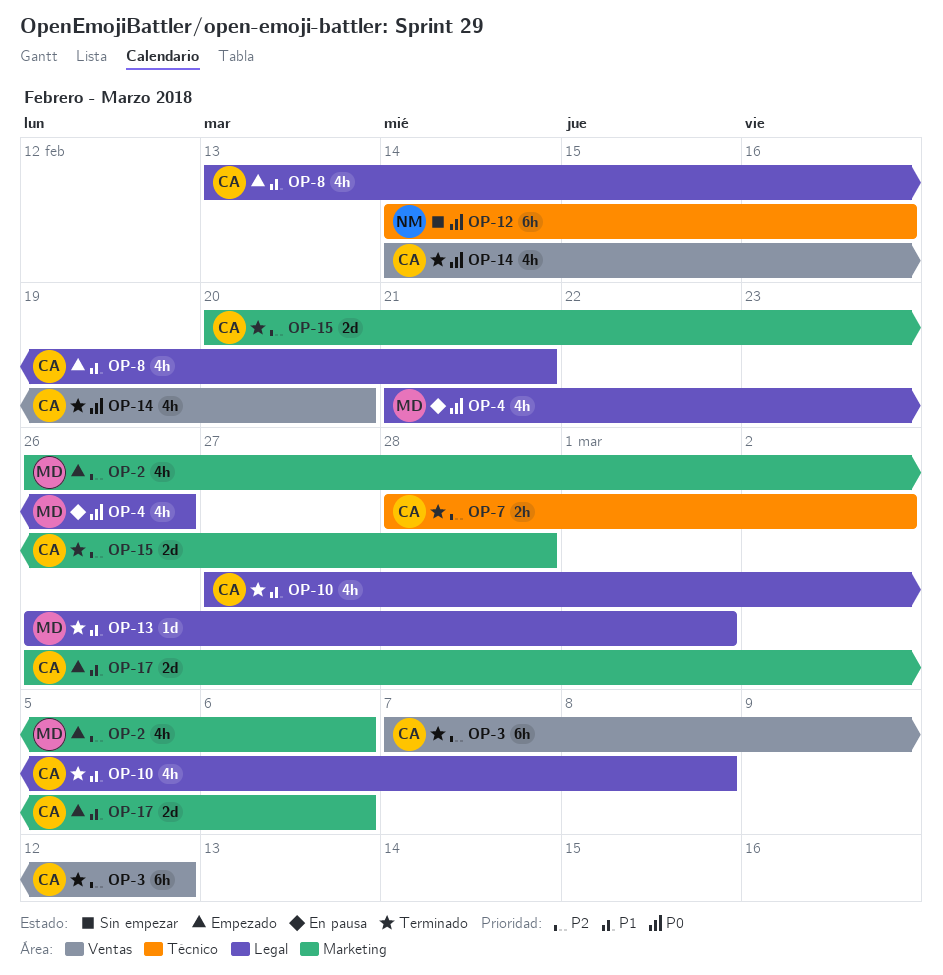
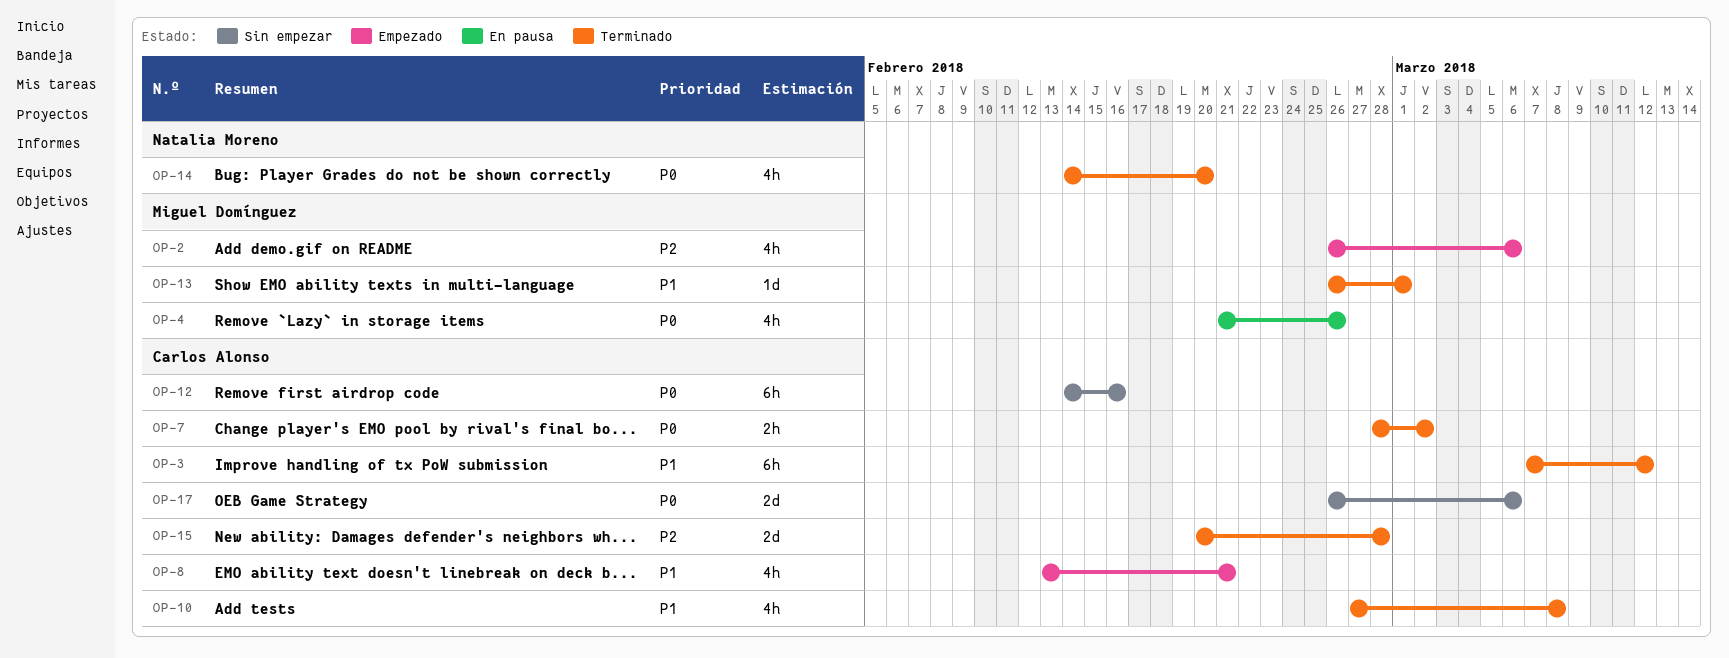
OP-3, priority: P2 -> P1
OP-7, priority: P2 -> P0
OP-12, owner: Natalia Moreno -> Carlos Alonso
OP-14, owner: Carlos Alonso -> Natalia Moreno
OP-17, status: Empezado -> Sin empezar
OP-17, priority: P1 -> P0

